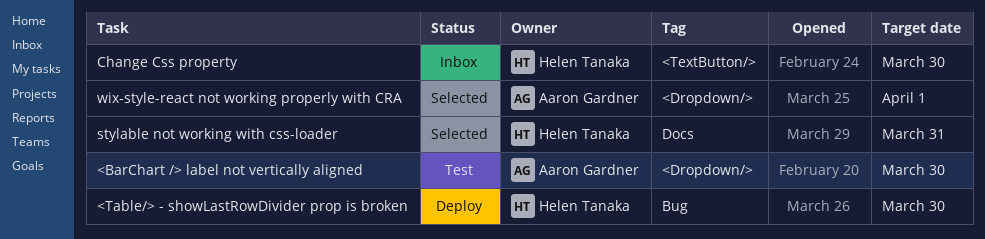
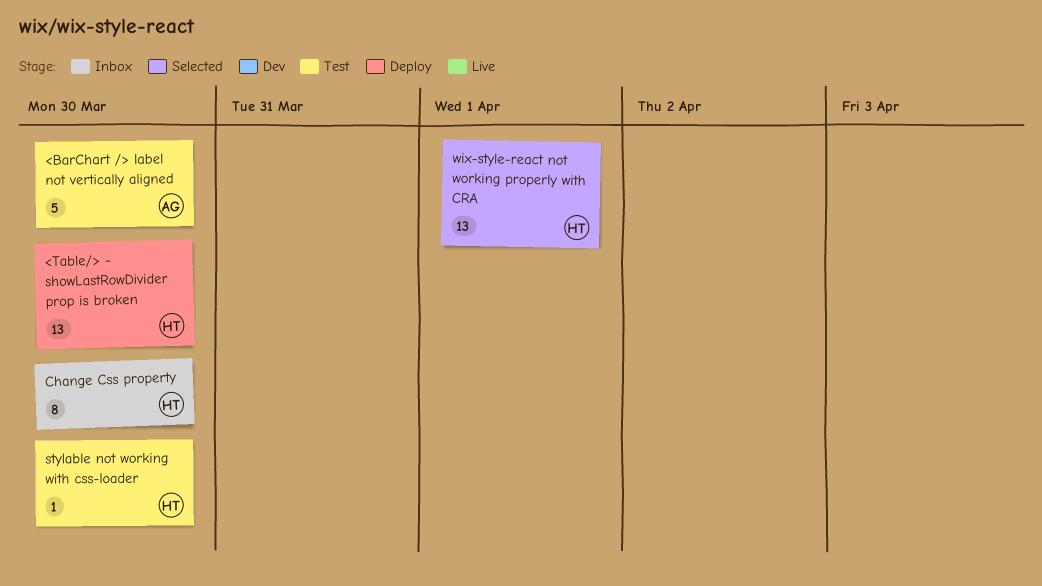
stylable not working with css-loader, status: Selected -> Test
stylable not working with css-loader, due: Mar 31 -> Mar 30
wix-style-react not working properly with CRA, owner: Aaron Gardner -> Helen Tanaka

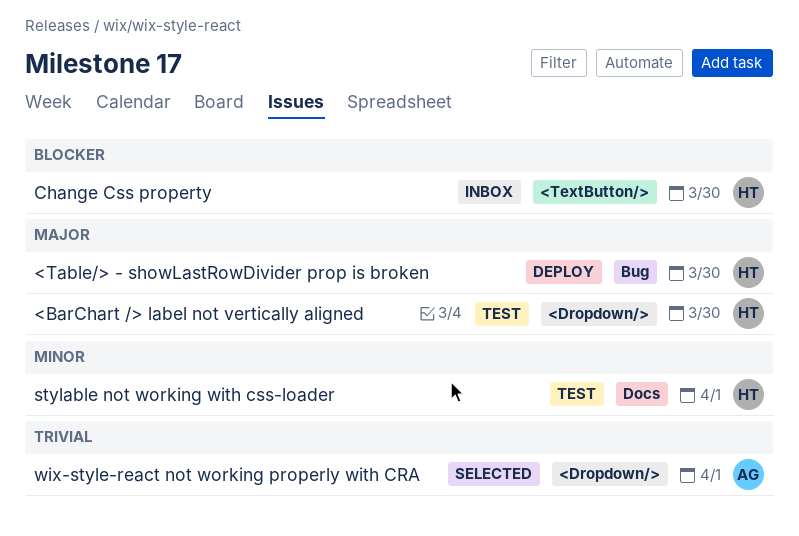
<BarChart /> label not vertically aligned, owner: AG -> HT
stylable not working with css-loader, due: Mar 30 -> Apr 1
wix-style-react not working properly with CRA, owner: HT -> AG

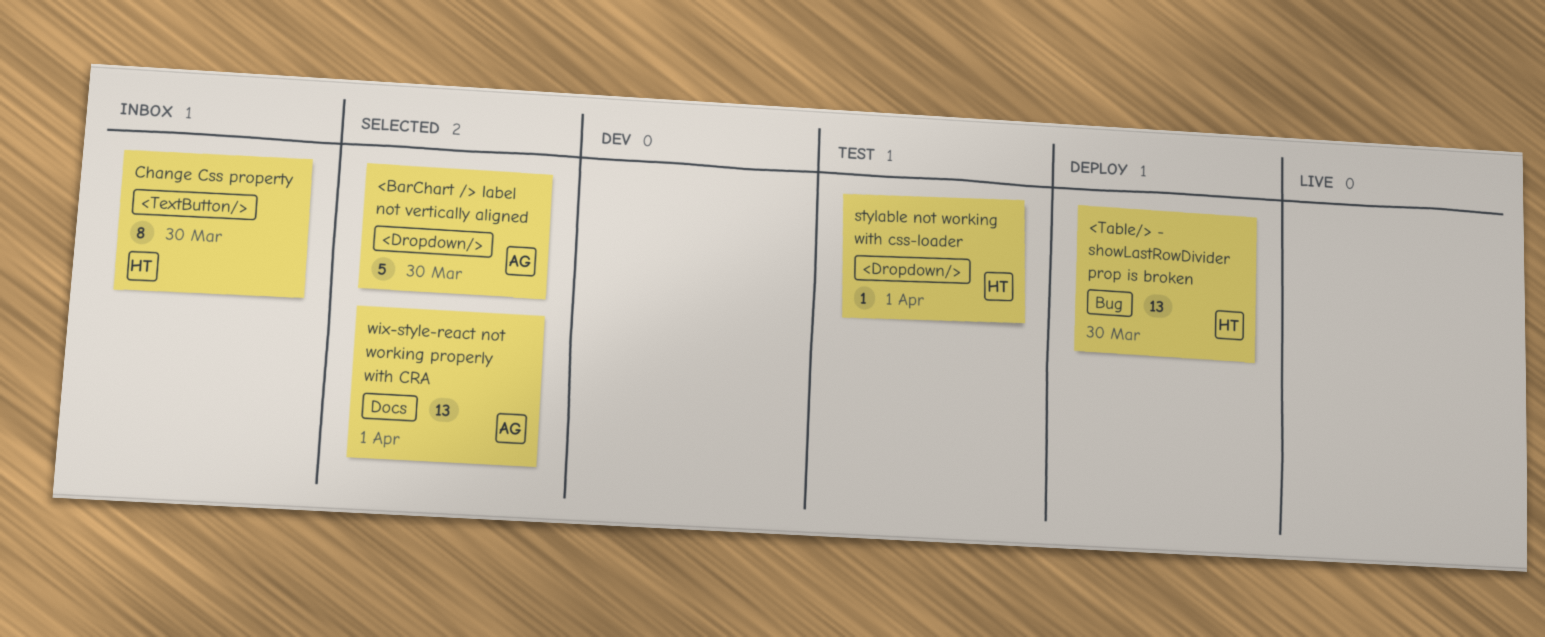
<BarChart /> label not vertically aligned, status: Test -> Selected
<BarChart /> label not vertically aligned, owner: HT -> AG
stylable not working with css-loader, label: Docs -> <Dropdown/>
wix-style-react not working properly with CRA, label: <Dropdown/> -> Docs

